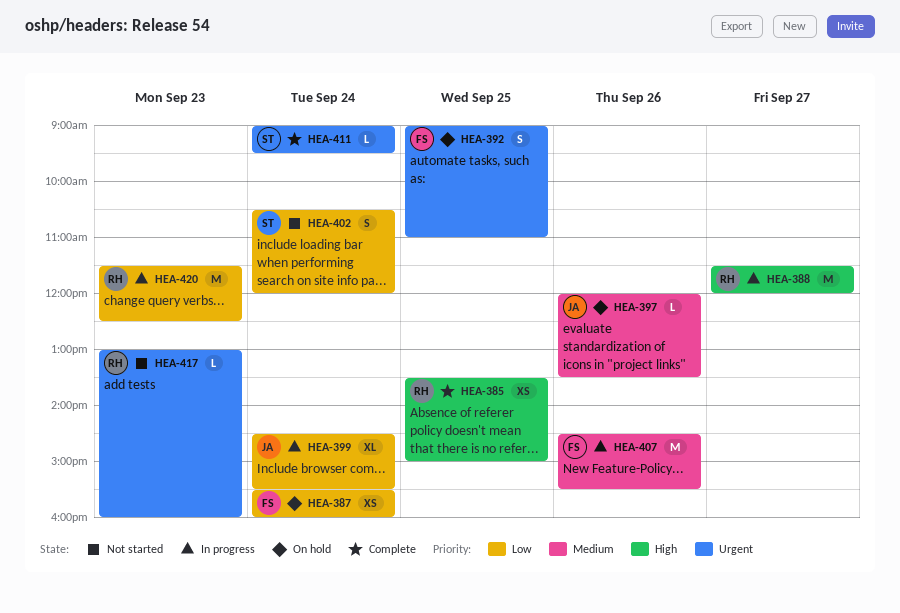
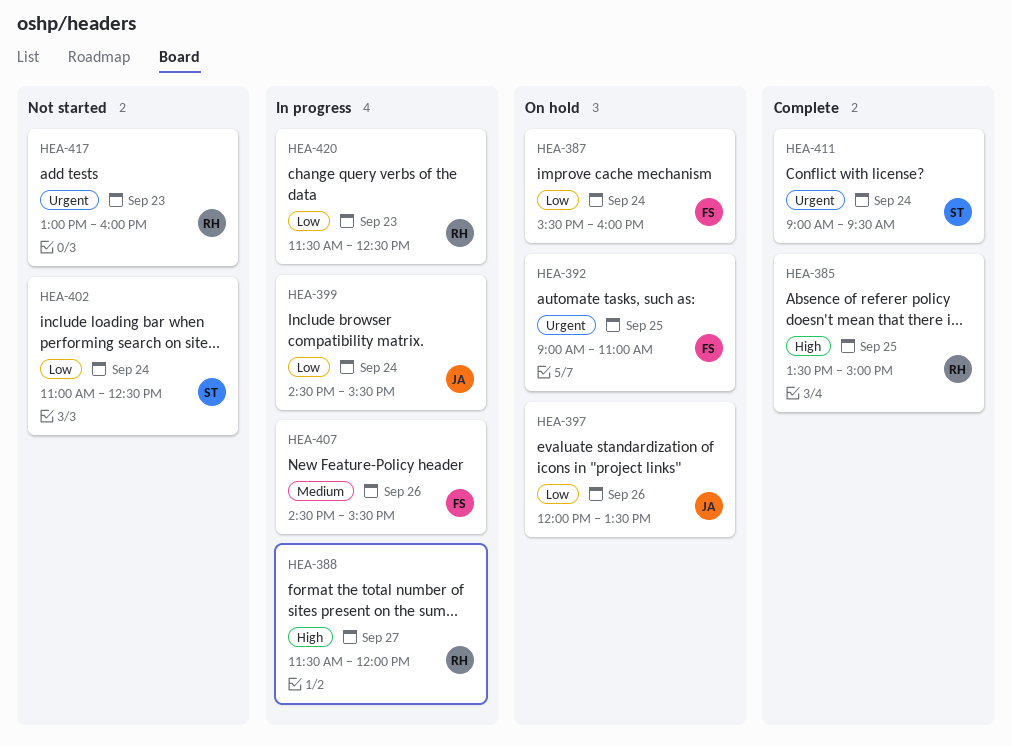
HEA-397, priority: Medium -> Low
HEA-402, begins: 10:30 -> 11:00
HEA-402, ends: 12:00 -> 12:30

